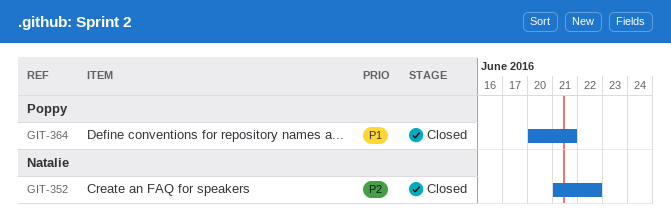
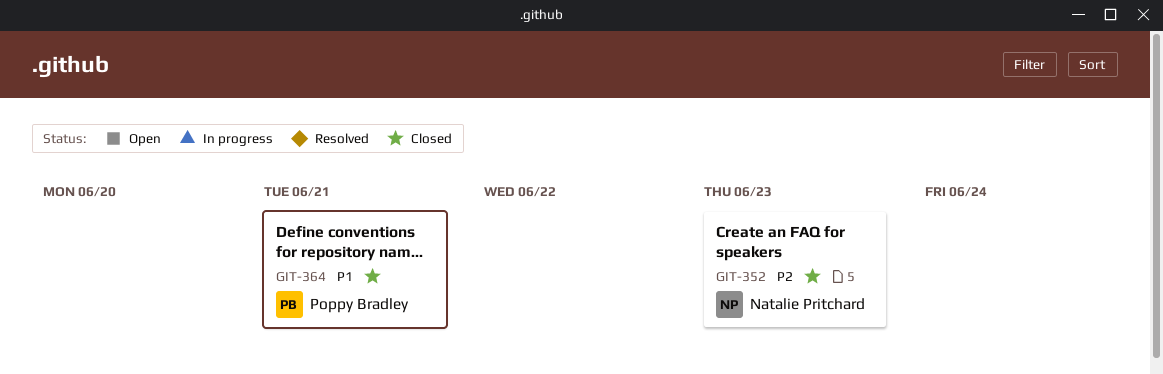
GIT-352, due: Jun 22 -> Jun 23

